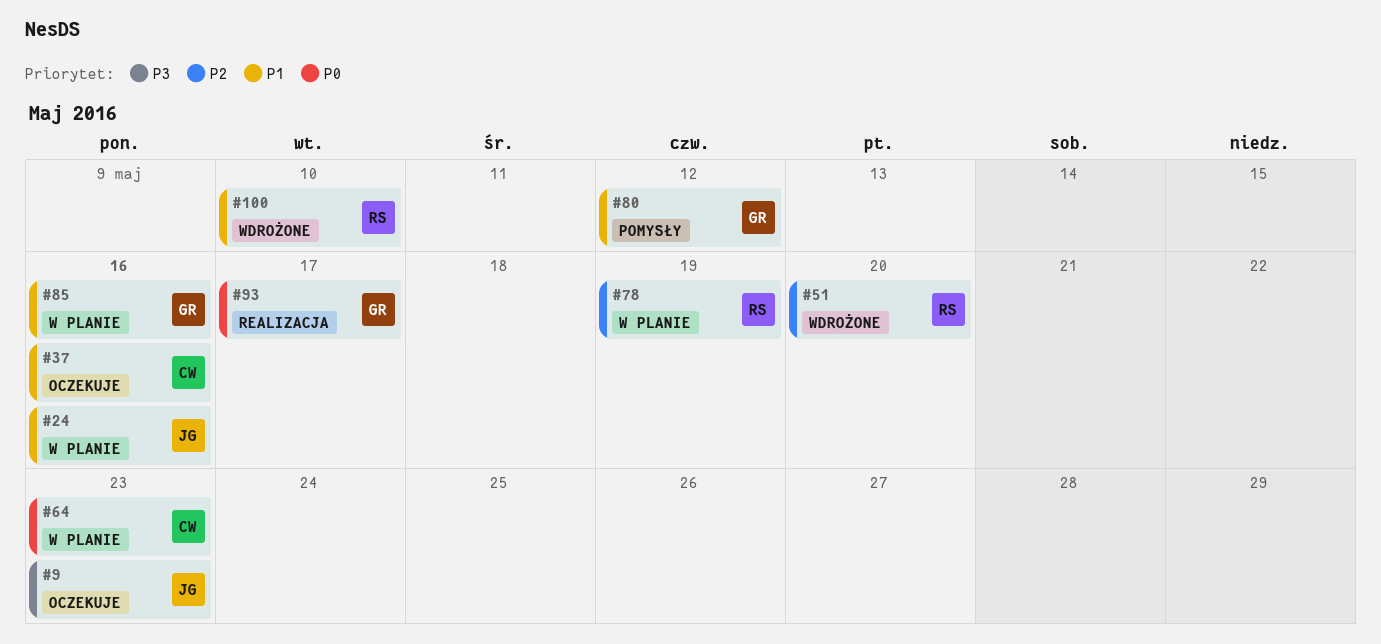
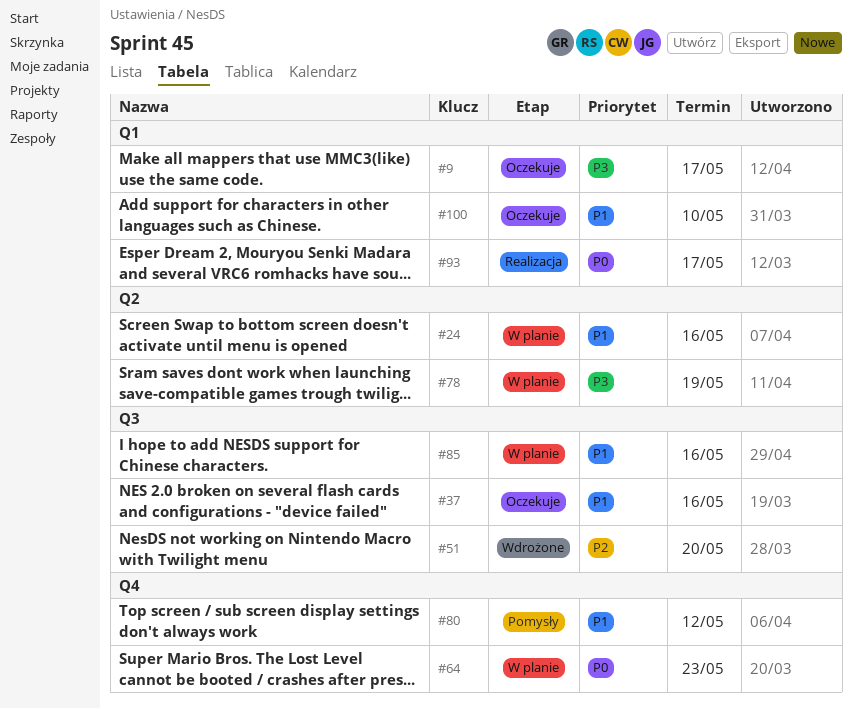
#9, due: May 23 -> May 17
#78, priority: P2 -> P3
#100, status: Wdrożone -> Oczekuje

